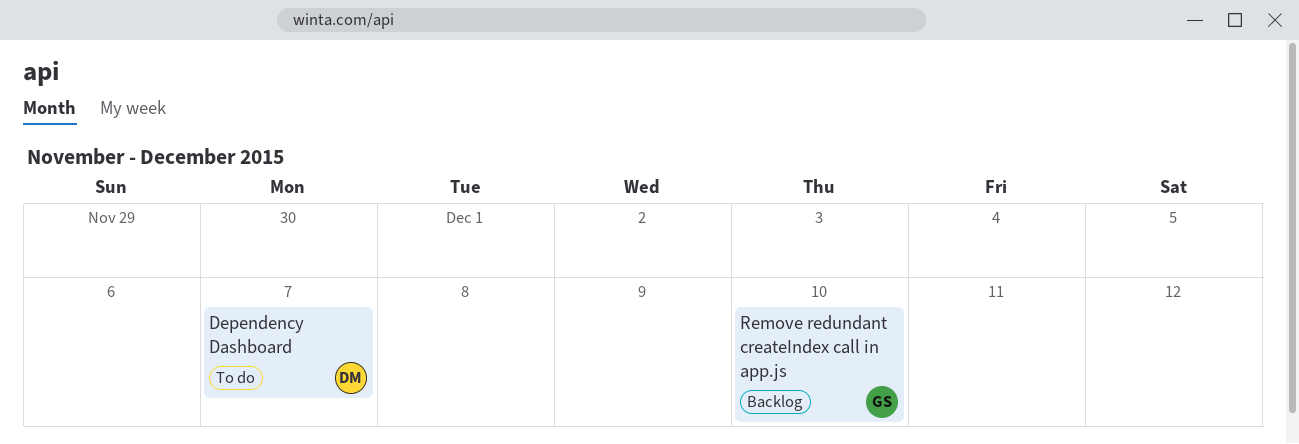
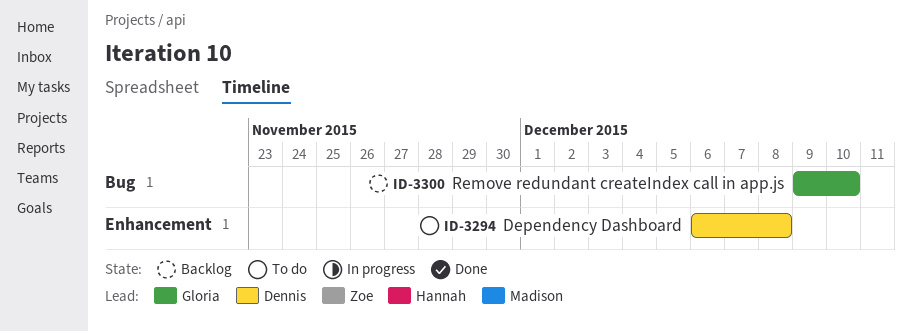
Dependency Dashboard, due: Dec 7 -> Dec 8

